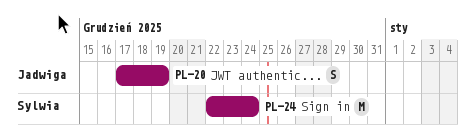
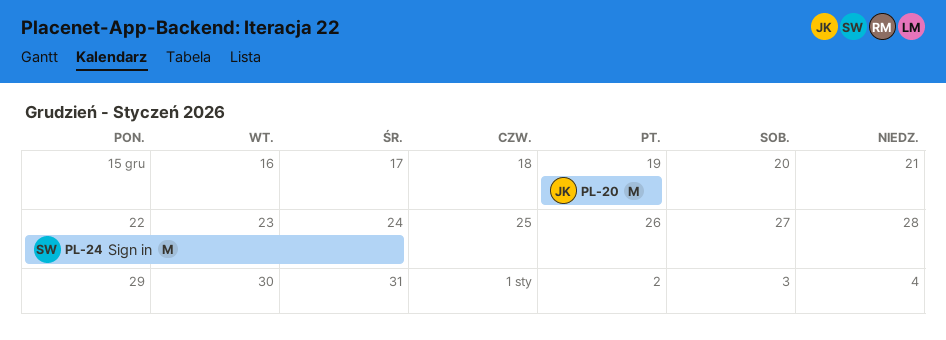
PL-20, estimate: S -> M
PL-20, start: Dec 17 -> Dec 19

